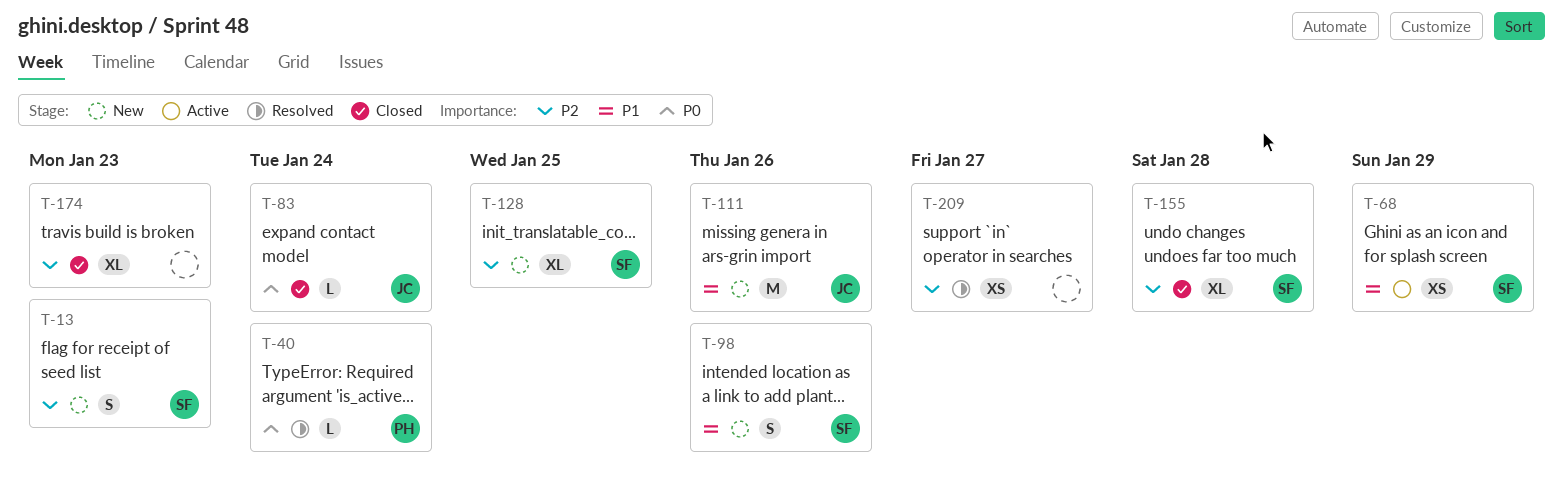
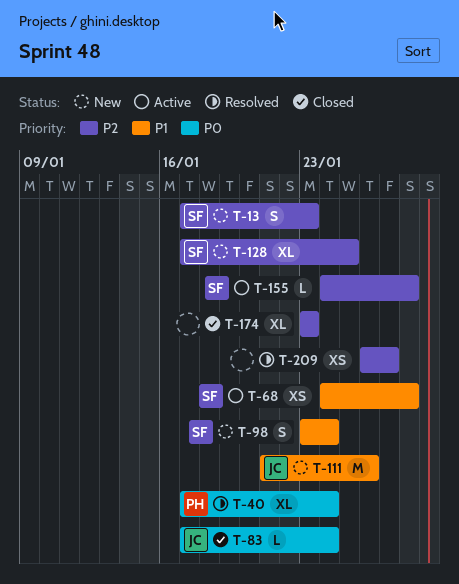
T-40, estimate: L -> XL
T-68, due: Jan 29 -> Jan 28
T-98, due: Jan 26 -> Jan 24
T-155, status: Closed -> Active
T-155, estimate: XL -> L

